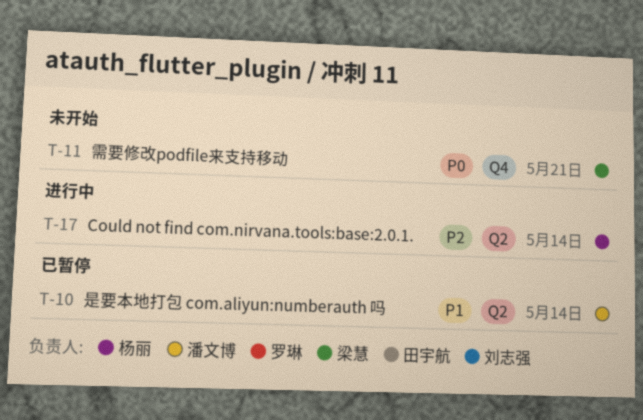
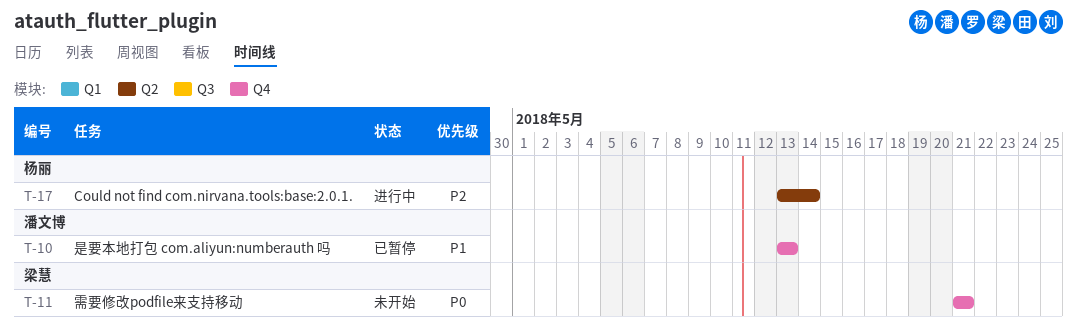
T-10, label: Q2 -> Q4
T-10, due: May 14 -> May 13

